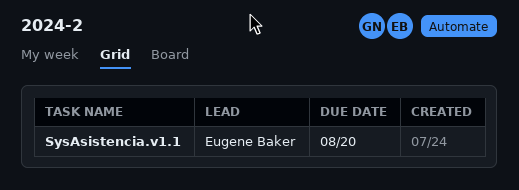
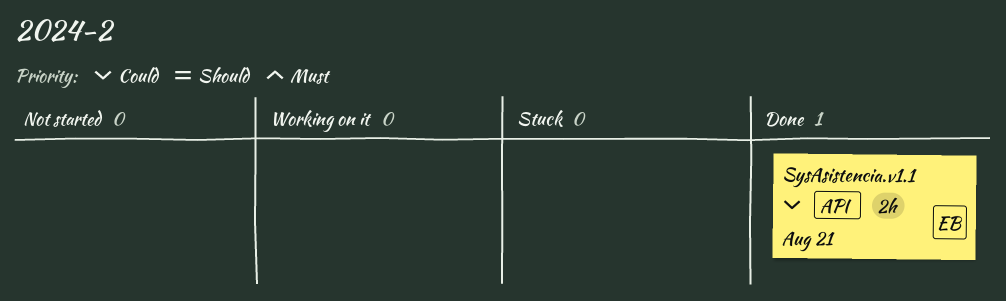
SysAsistencia.v1.1, due: Aug 20 -> Aug 21

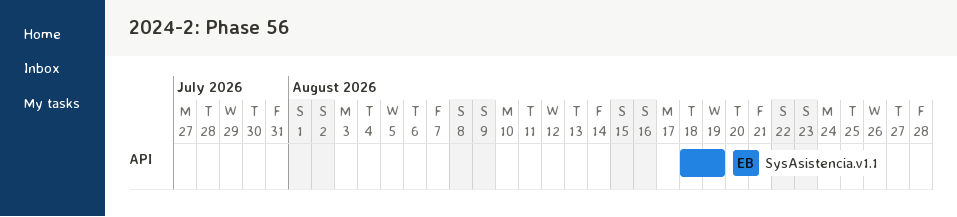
SysAsistencia.v1.1, due: Aug 21 -> Aug 19

